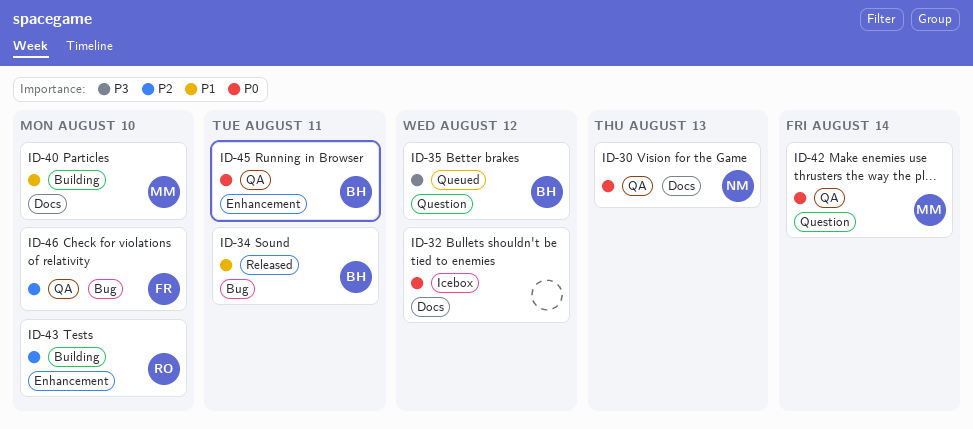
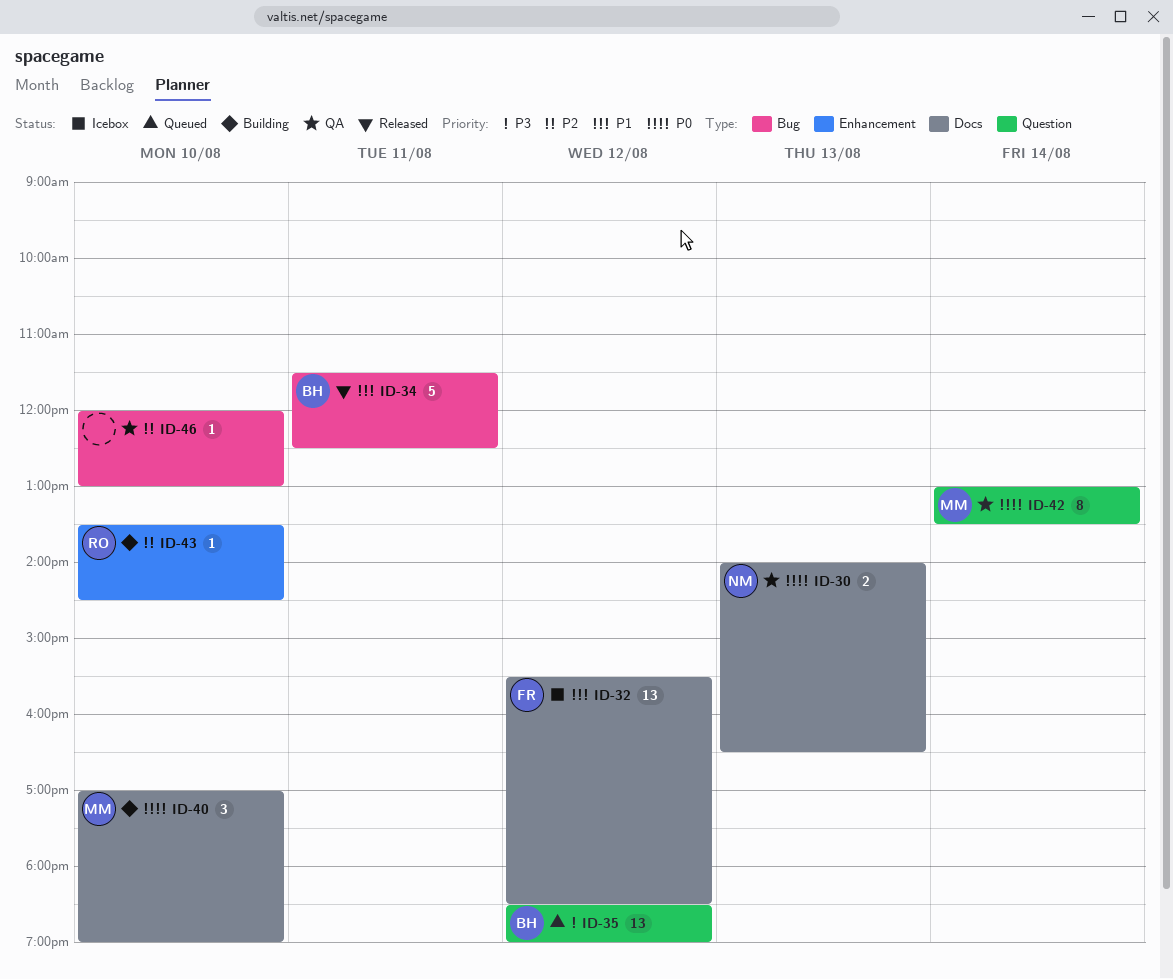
ID-32, owner: none -> FR
ID-32, priority: P0 -> P1
ID-40, priority: P1 -> P0
ID-45: present -> none
ID-46, owner: FR -> none

